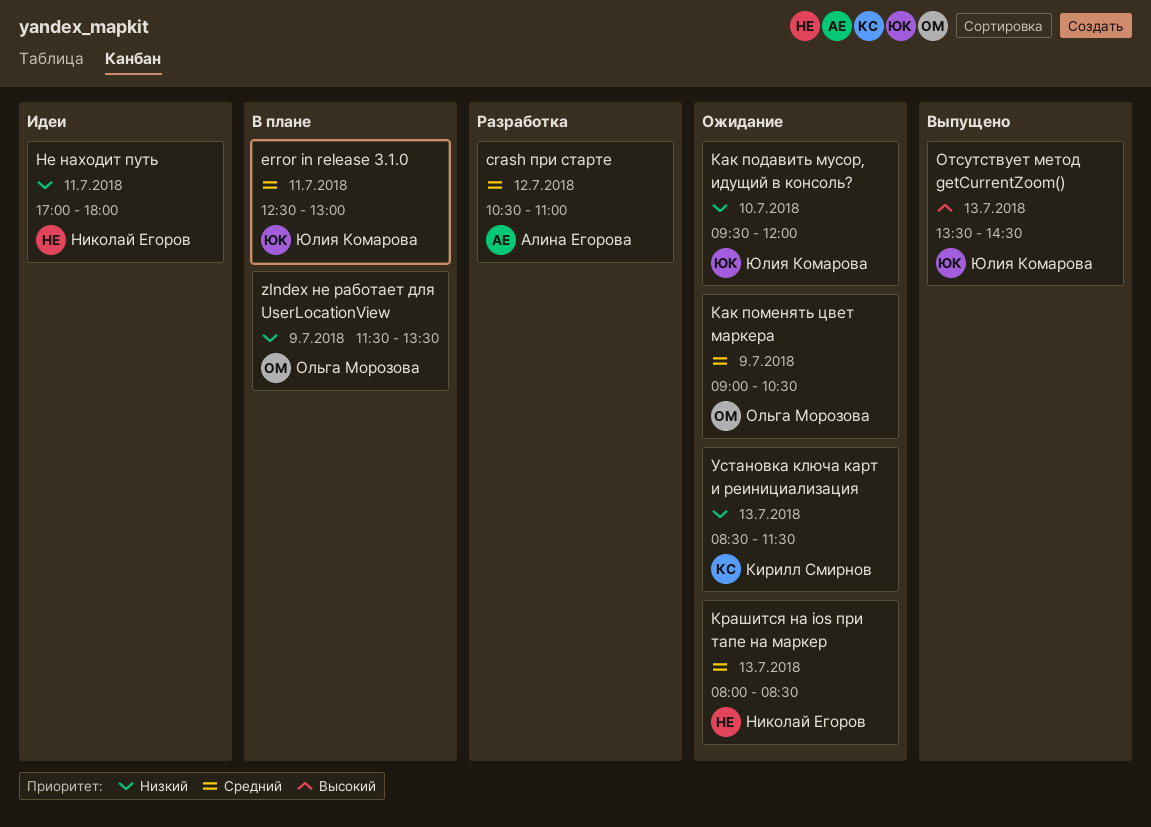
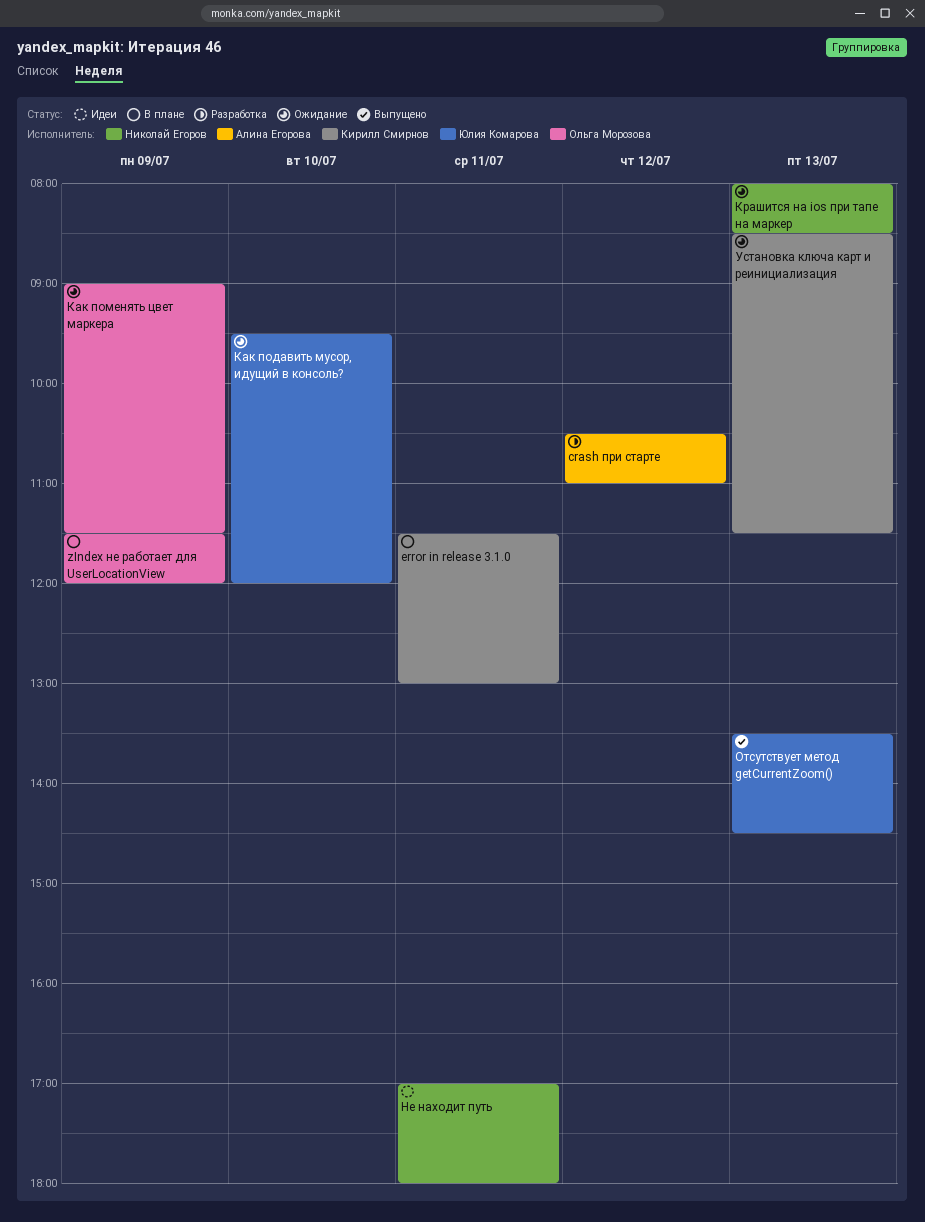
error in release 3.1.0, owner: Юлия Комарова -> Кирилл Смирнов
error in release 3.1.0, begins: 12:30 -> 11:30
zIndex не работает для UserLocationView, ends: 13:30 -> 12:00
Как поменять цвет маркера, ends: 10:30 -> 11:30

